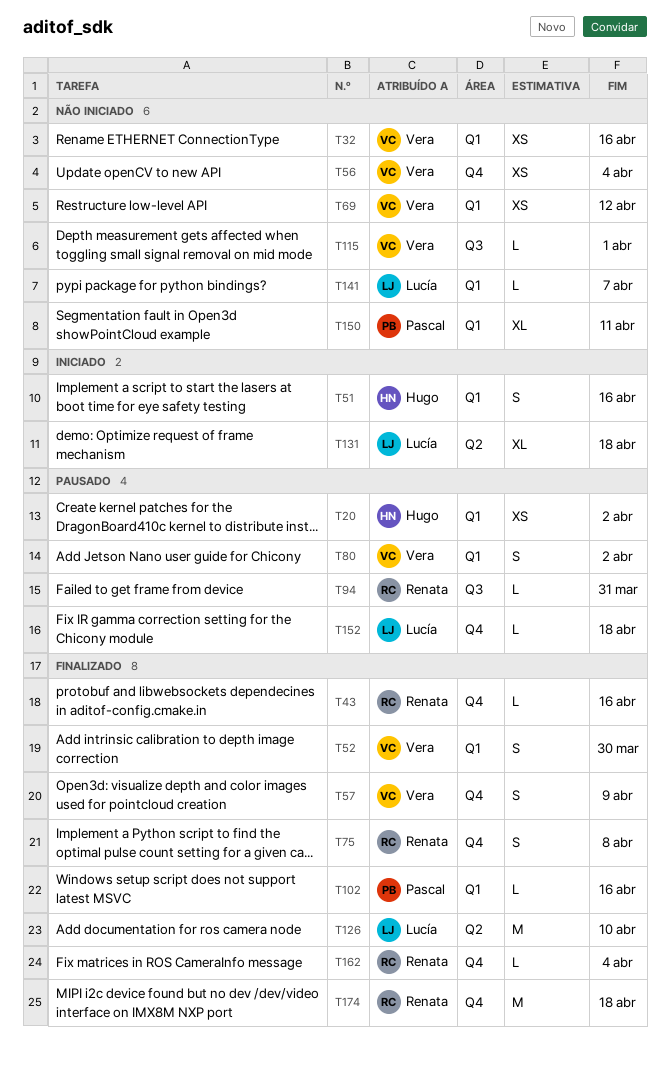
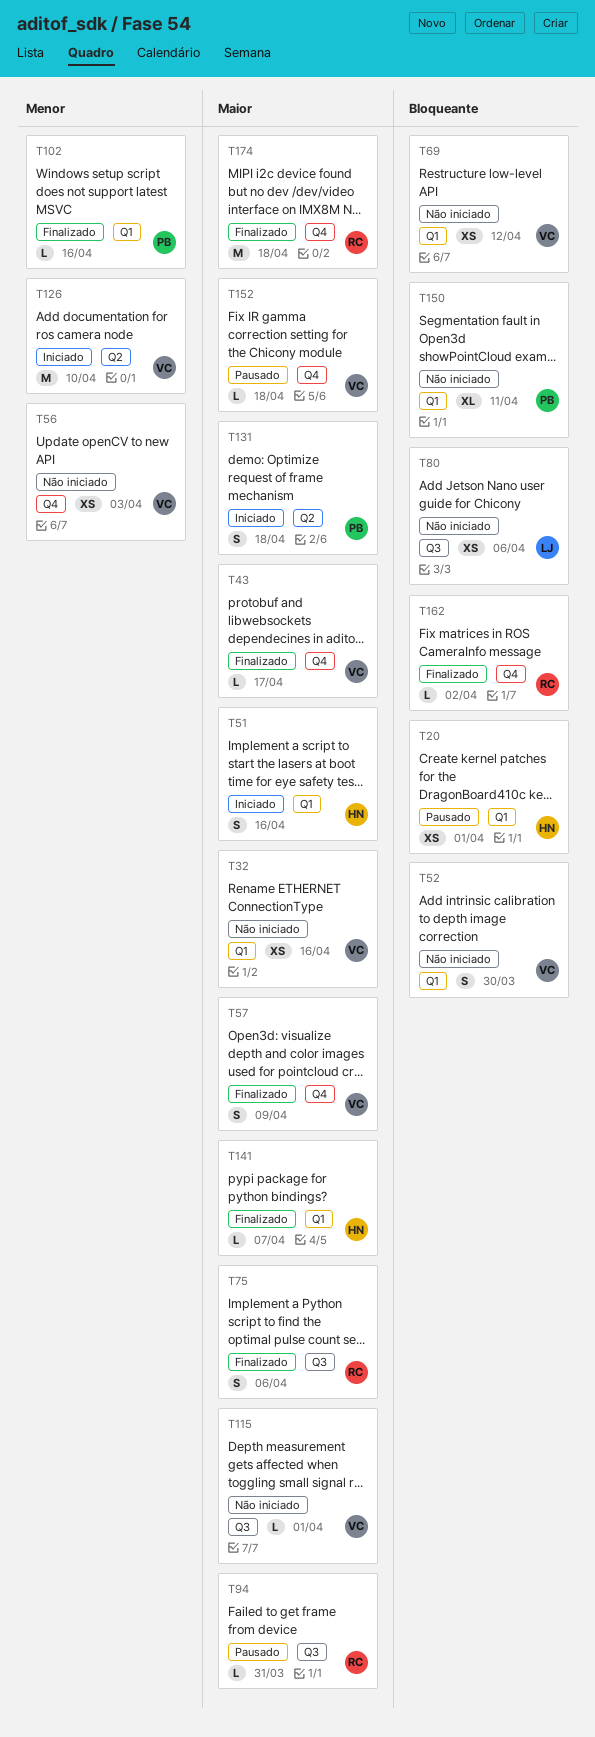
T20, due: Apr 2 -> Apr 1
T43, owner: Renata -> Vera
T43, due: Apr 16 -> Apr 17
T52, status: Finalizado -> Não iniciado
T56, due: Apr 4 -> Apr 3
T75, label: Q4 -> Q3
T75, due: Apr 8 -> Apr 6
T80, status: Pausado -> Não iniciado
T80, owner: Vera -> Lucía
T80, label: Q1 -> Q3
T80, estimate: S -> XS
T80, due: Apr 2 -> Apr 6
T126, status: Finalizado -> Iniciado
T126, owner: Lucía -> Vera
T131, owner: Lucía -> Pascal
T131, estimate: XL -> S
T141, status: Não iniciado -> Finalizado
T141, owner: Lucía -> Hugo
T152, owner: Lucía -> Vera
T162, due: Apr 4 -> Apr 2

